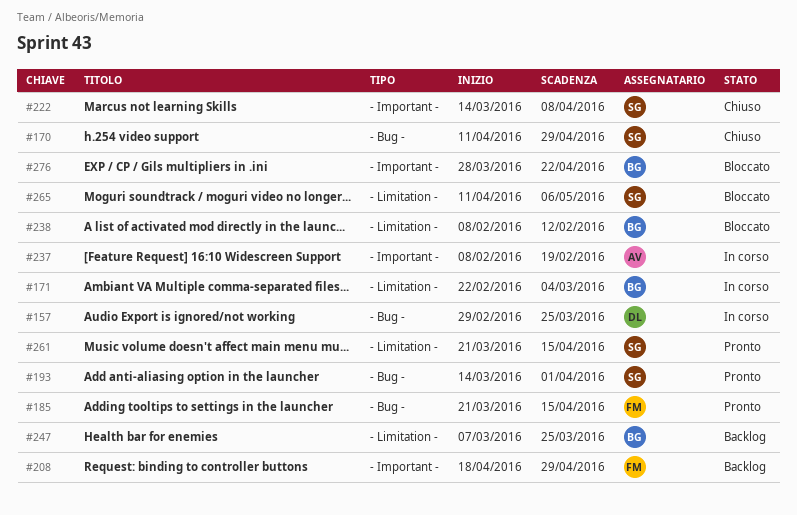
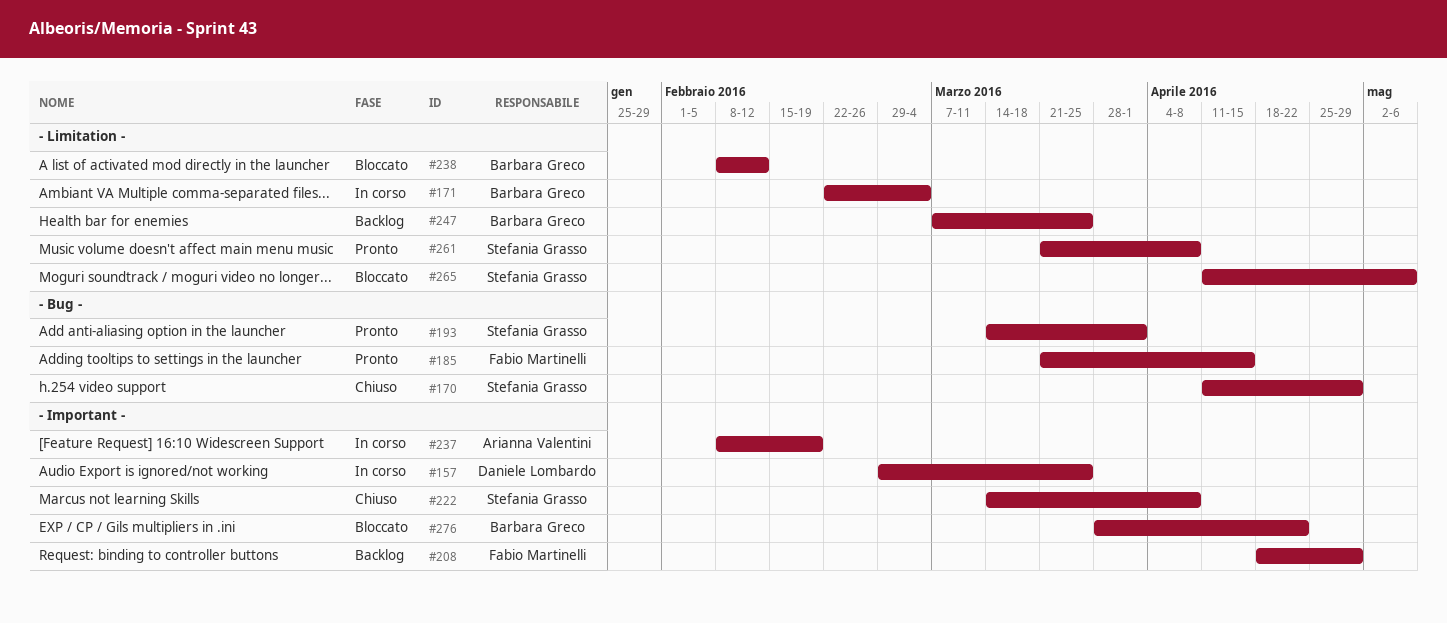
#157, label: - Bug - -> - Important -
#261, due: Apr 15 -> Apr 8

